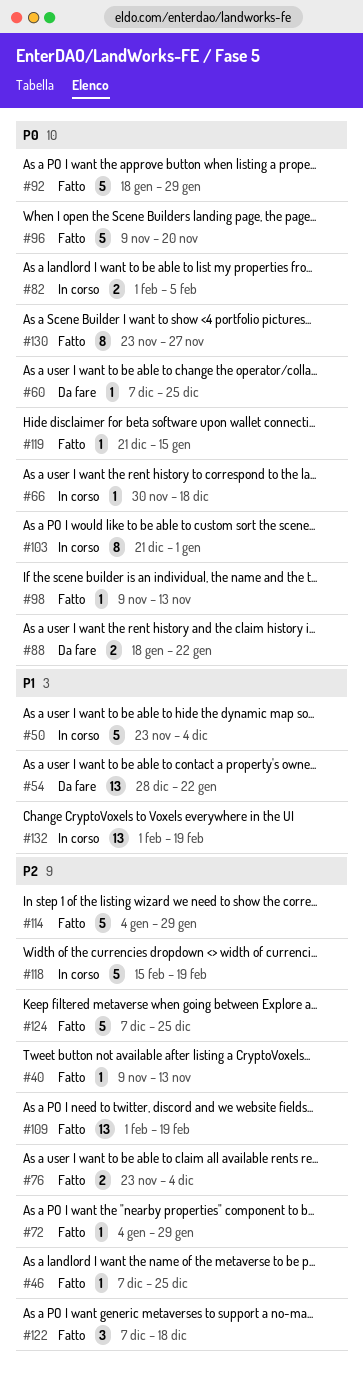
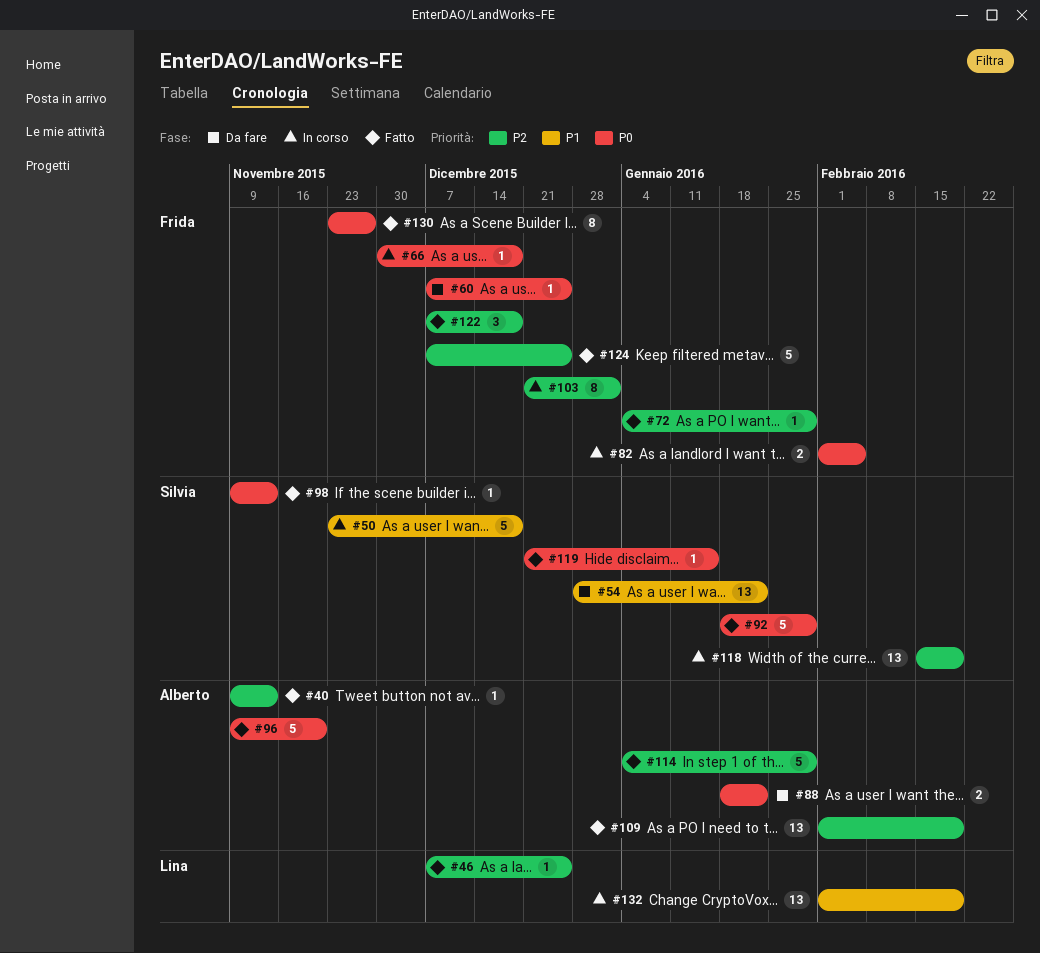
#50, due: Dec 4 -> Dec 18
#76: present -> none
#103, priority: P0 -> P2
#118, estimate: 5 -> 13

